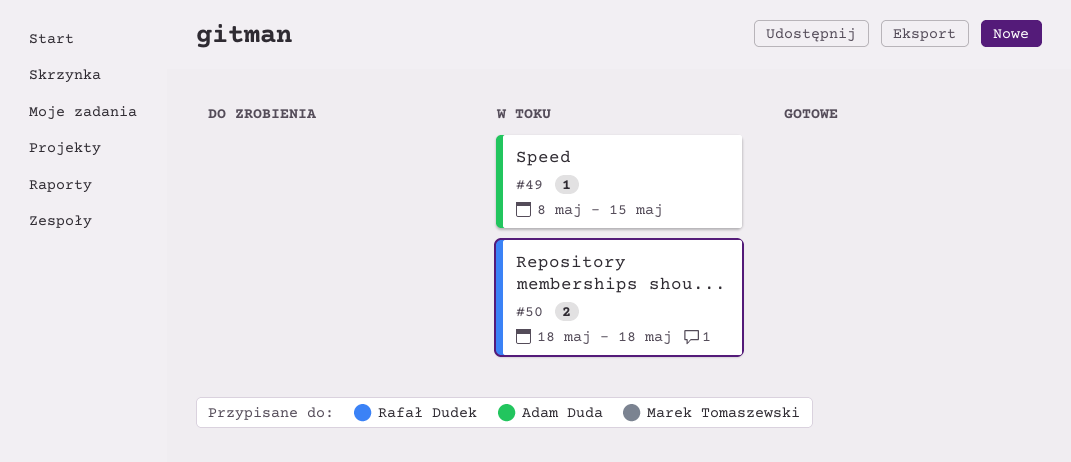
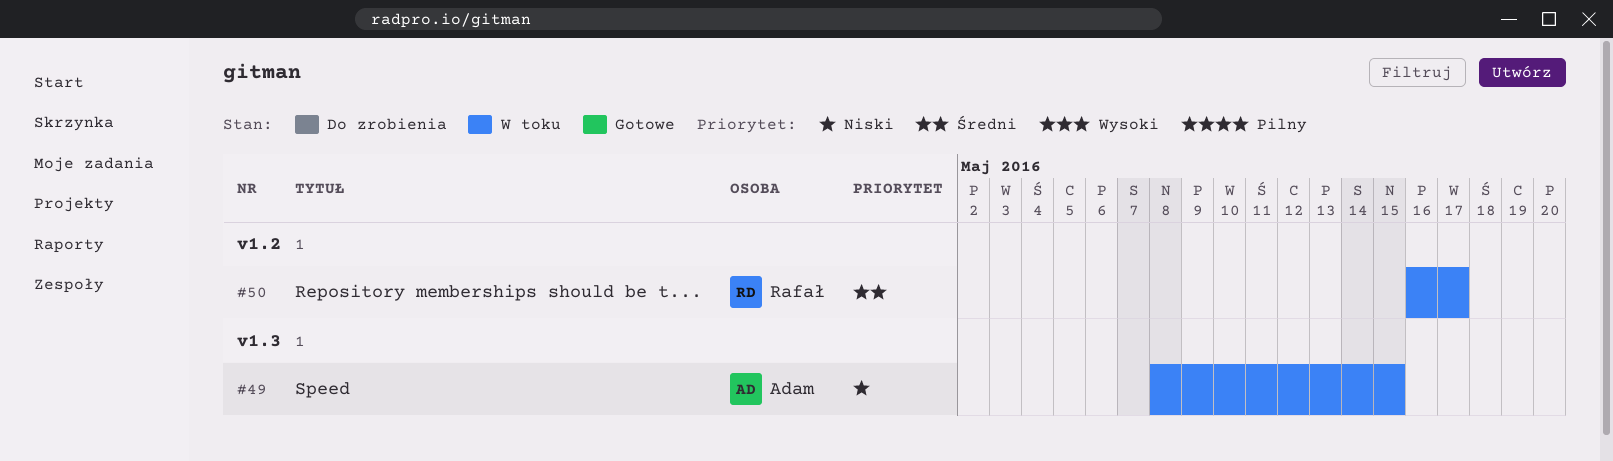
#50, start: May 18 -> May 16
#50, due: May 18 -> May 17

